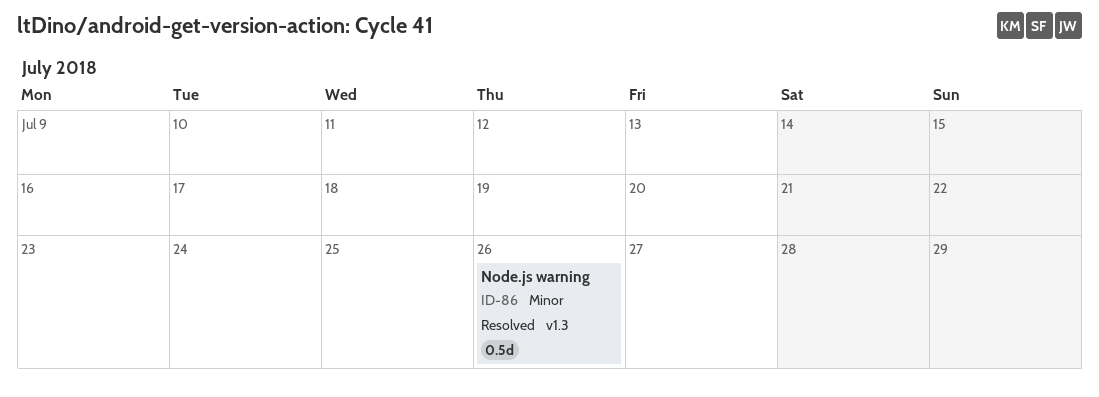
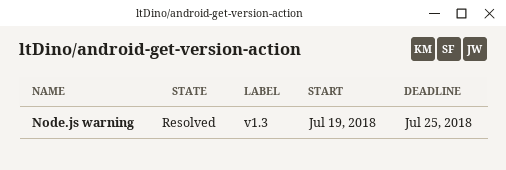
Node.js warning, due: Jul 26 -> Jul 25

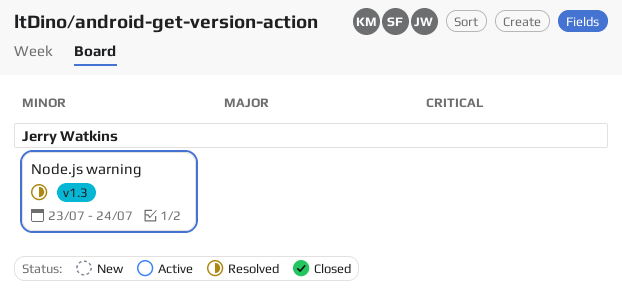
Node.js warning, start: Jul 19 -> Jul 23
Node.js warning, due: Jul 25 -> Jul 24

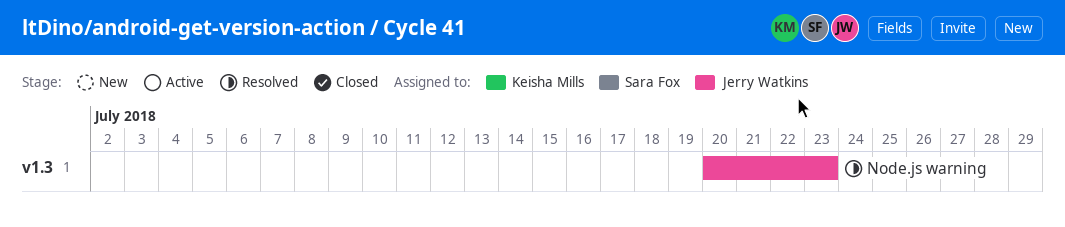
Node.js warning, start: Jul 23 -> Jul 20
Node.js warning, due: Jul 24 -> Jul 23

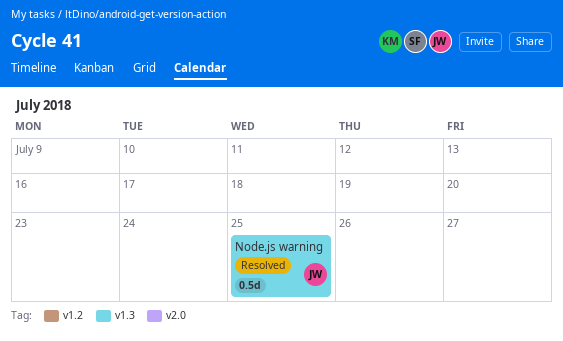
Node.js warning, due: Jul 23 -> Jul 25

